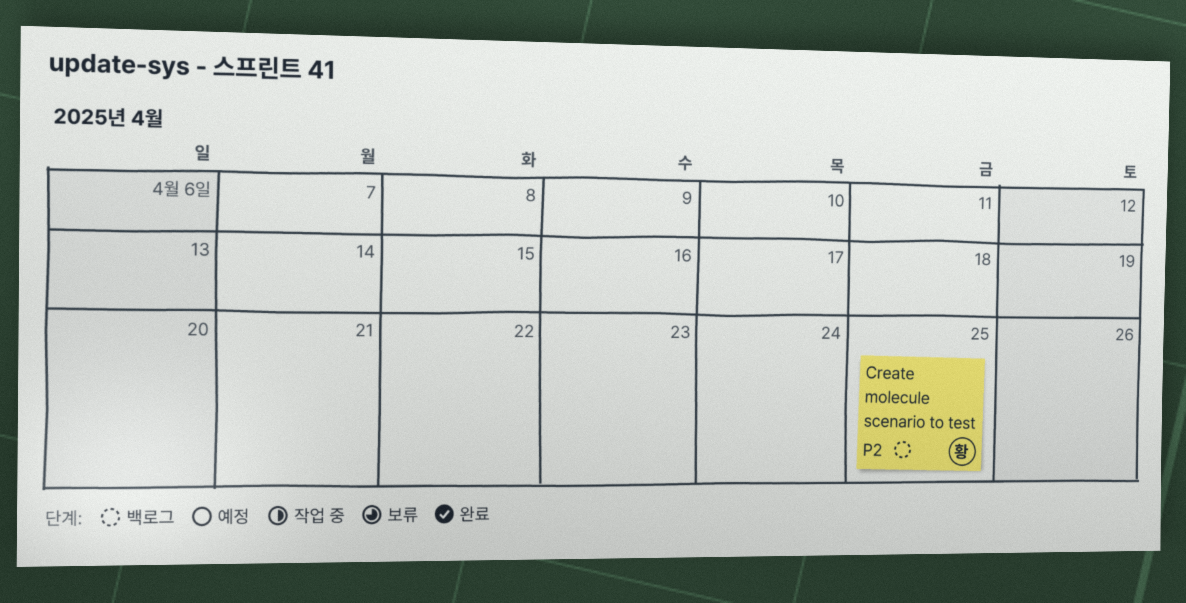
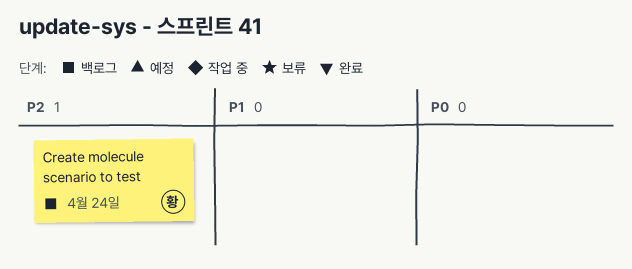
Create molecule scenario to test, due: Apr 25 -> Apr 24

